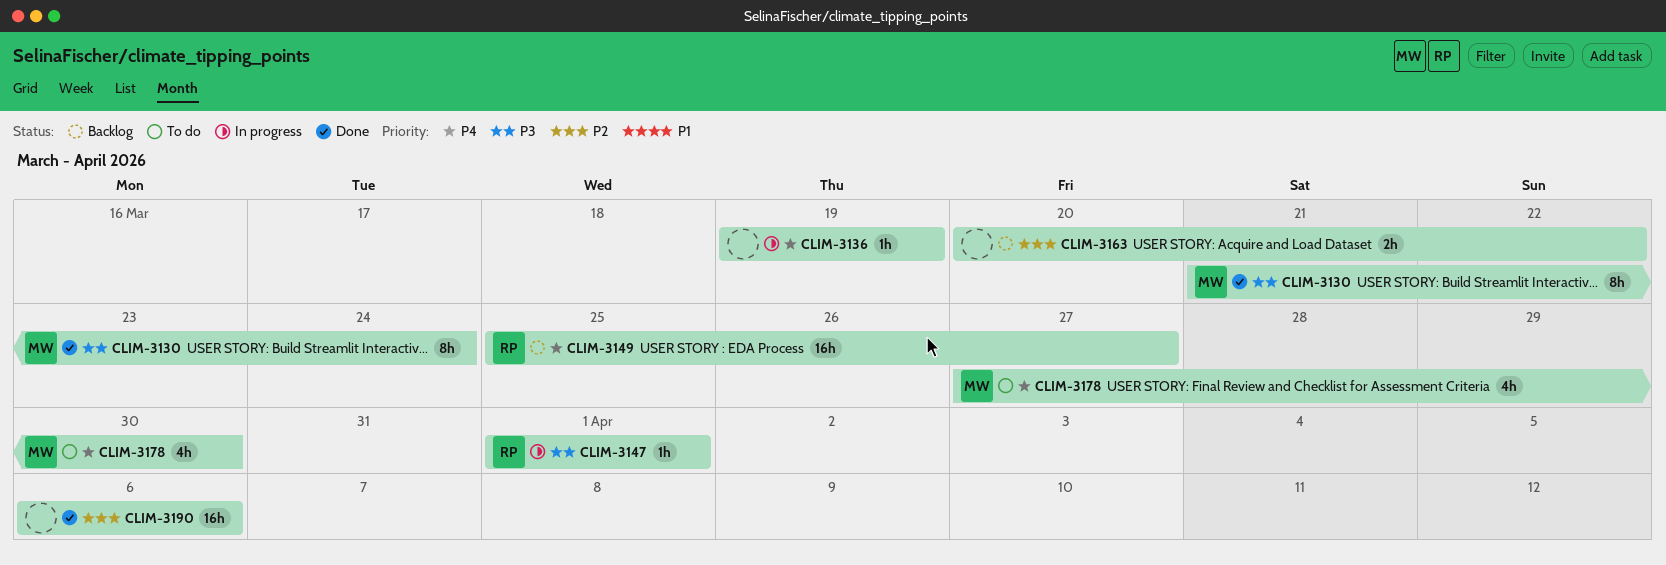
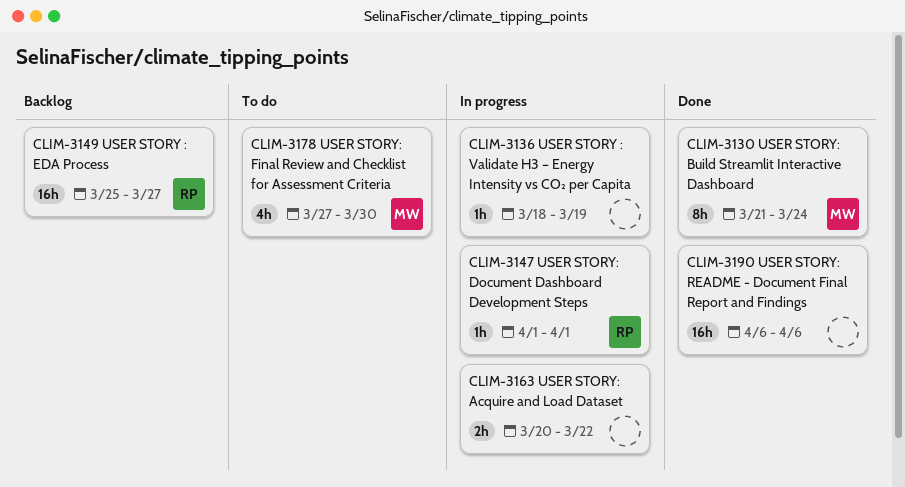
CLIM-3136, start: Mar 19 -> Mar 18
CLIM-3163, status: Backlog -> In progress

